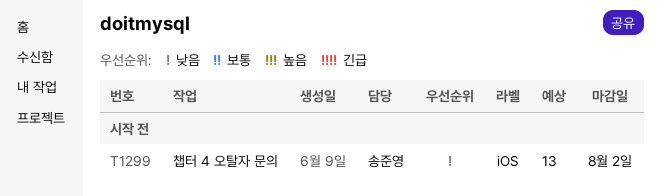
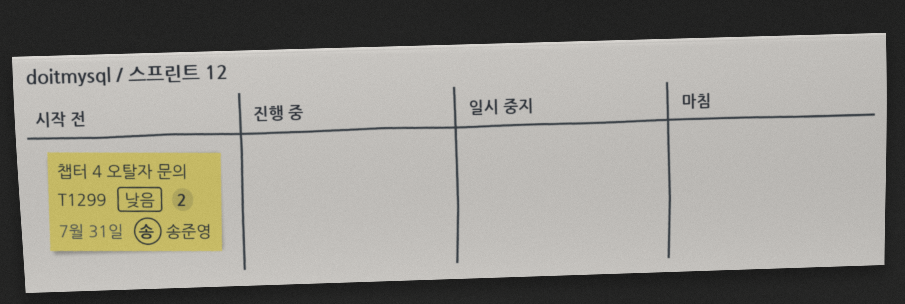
T1299, estimate: 13 -> 2
T1299, due: Aug 2 -> Jul 31

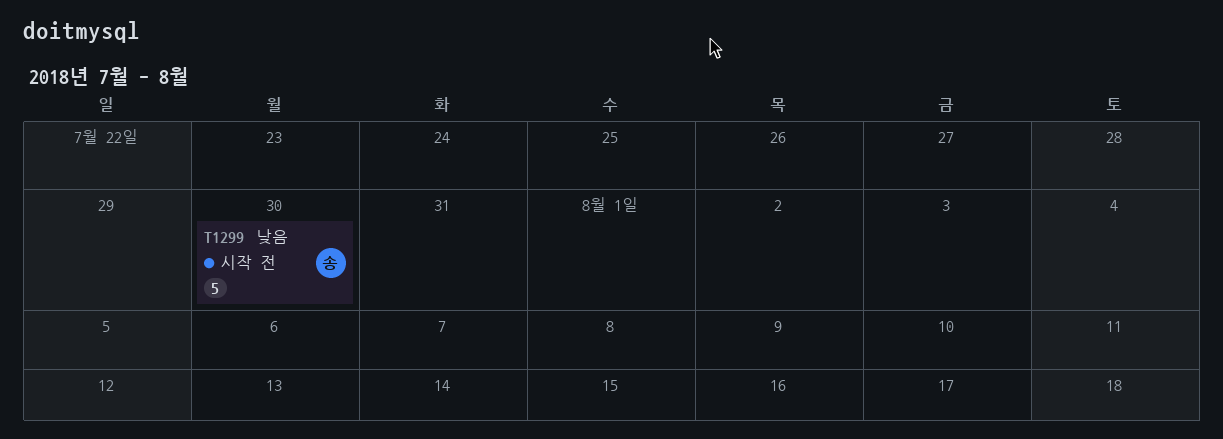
T1299, estimate: 2 -> 5
T1299, due: Jul 31 -> Jul 30

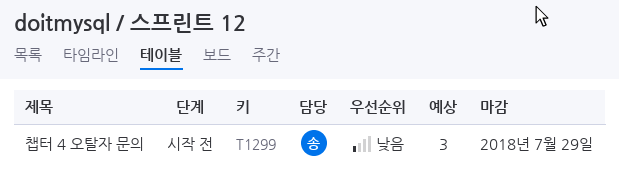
T1299, estimate: 5 -> 3
T1299, due: Jul 30 -> Jul 29

